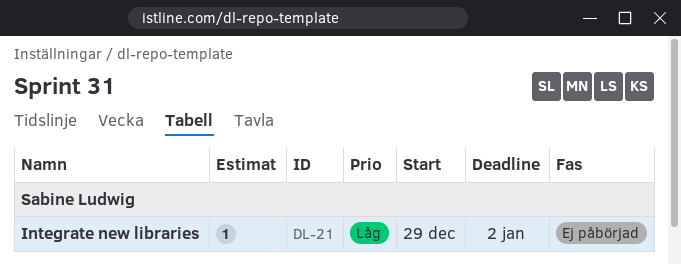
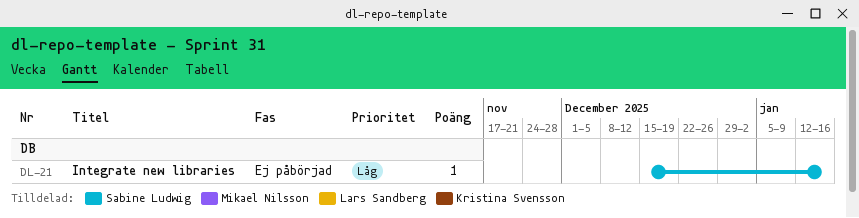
DL-21, start: Dec 29 -> Dec 15
DL-21, due: Jan 2 -> Jan 16

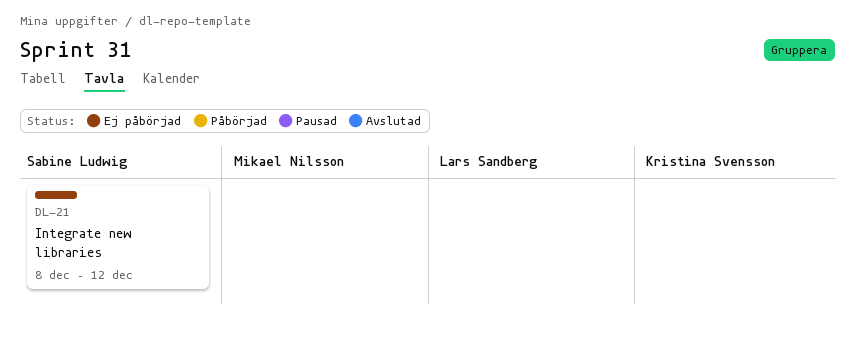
DL-21, start: Dec 15 -> Dec 8
DL-21, due: Jan 16 -> Dec 12

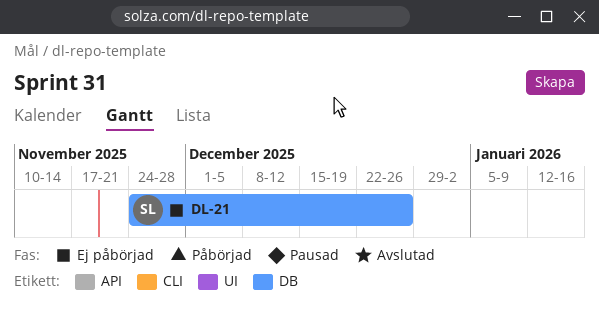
DL-21, start: Dec 8 -> Nov 24
DL-21, due: Dec 12 -> Dec 26

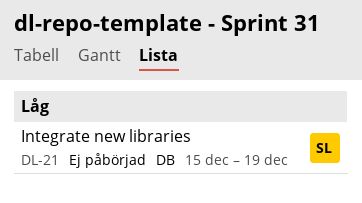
DL-21, start: Nov 24 -> Dec 15
DL-21, due: Dec 26 -> Dec 19

